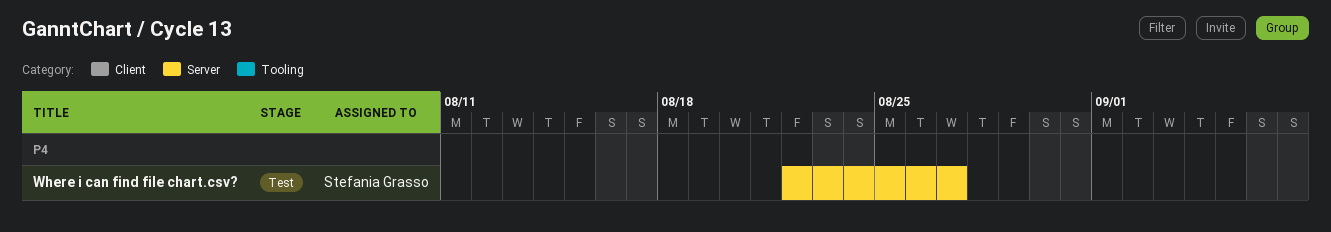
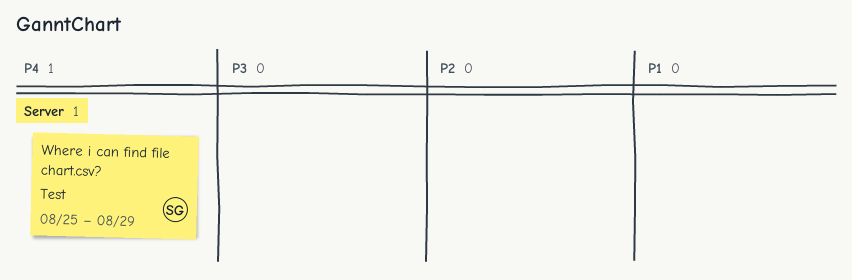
Where i can find file chart.csv?, start: Aug 22 -> Aug 25
Where i can find file chart.csv?, due: Aug 27 -> Aug 29

